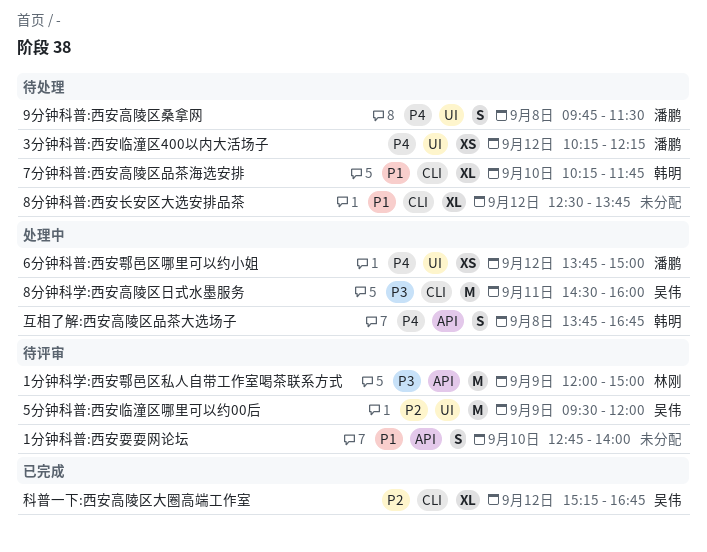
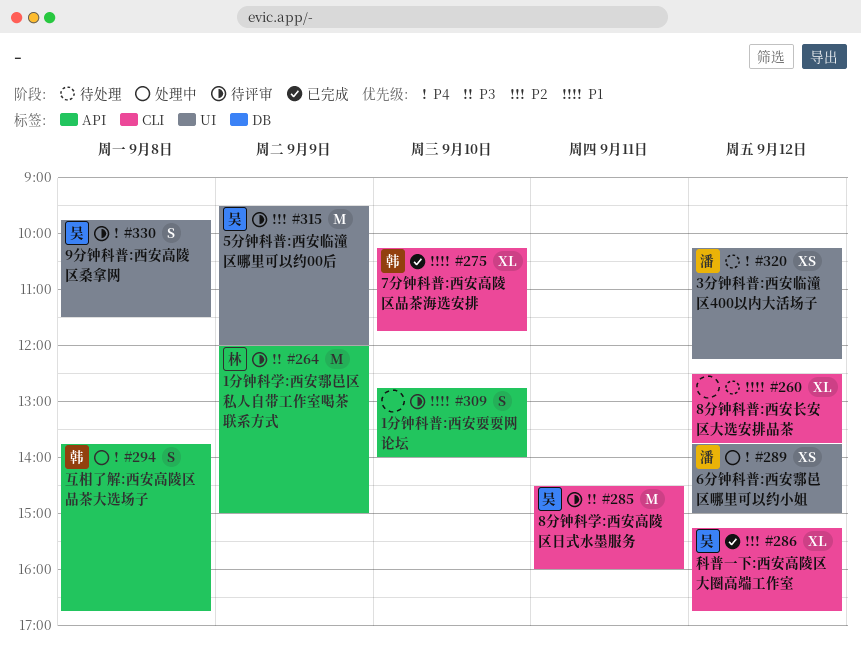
7分钟科普:西安高陵区品茶海选安排, status: 待处理 -> 已完成
8分钟科学:西安高陵区日式水墨服务, status: 处理中 -> 待评审
9分钟科普:西安高陵区桑拿网, status: 待处理 -> 待评审
9分钟科普:西安高陵区桑拿网, owner: 潘鹏 -> 吴伟

